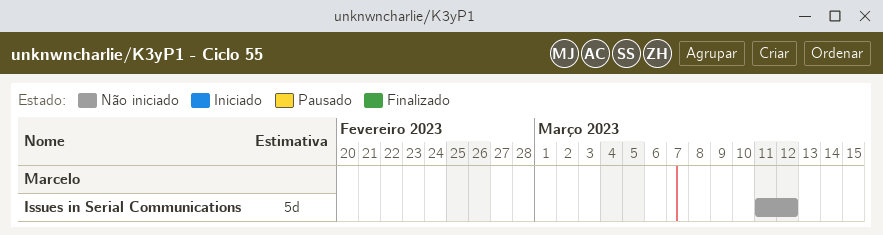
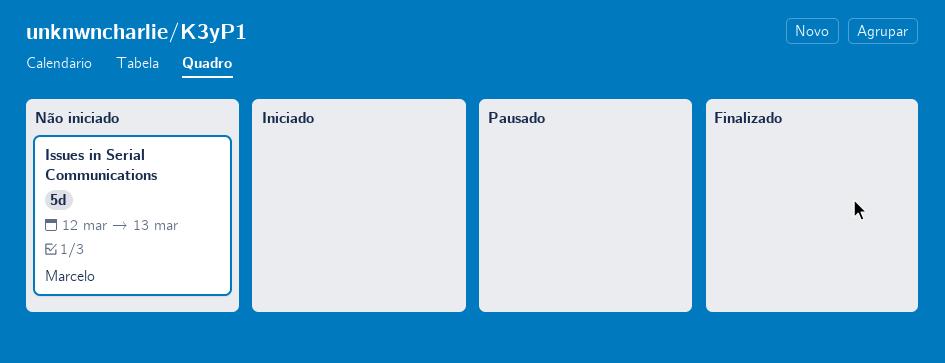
Issues in Serial Communications, start: Mar 11 -> Mar 12
Issues in Serial Communications, due: Mar 12 -> Mar 13

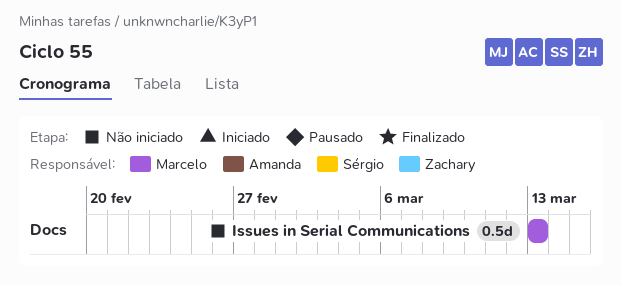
Issues in Serial Communications, estimate: 5d -> 0.5d
Issues in Serial Communications, start: Mar 12 -> Mar 13

